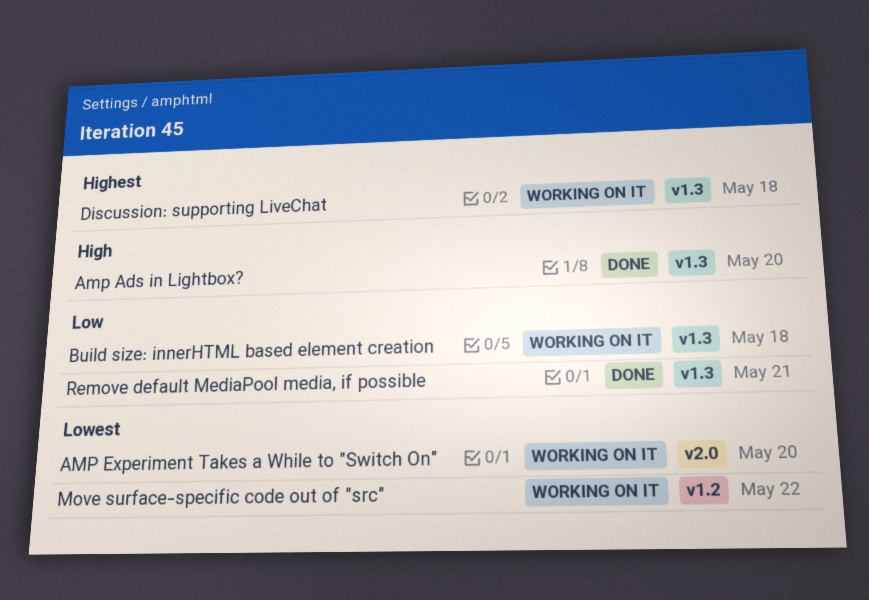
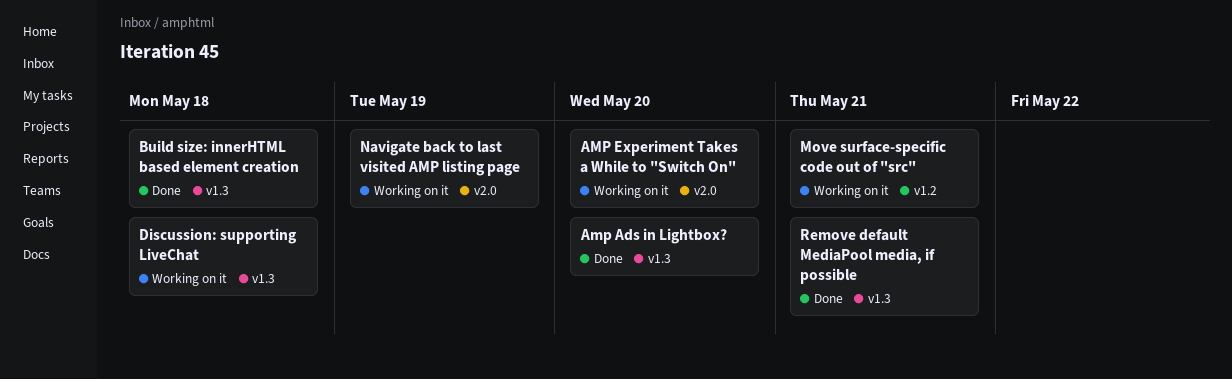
Build size: innerHTML based element creation, status: Working on it -> Done
Move surface-specific code out of "src", due: May 22 -> May 21
Navigate back to last visited AMP listing page: none -> present

